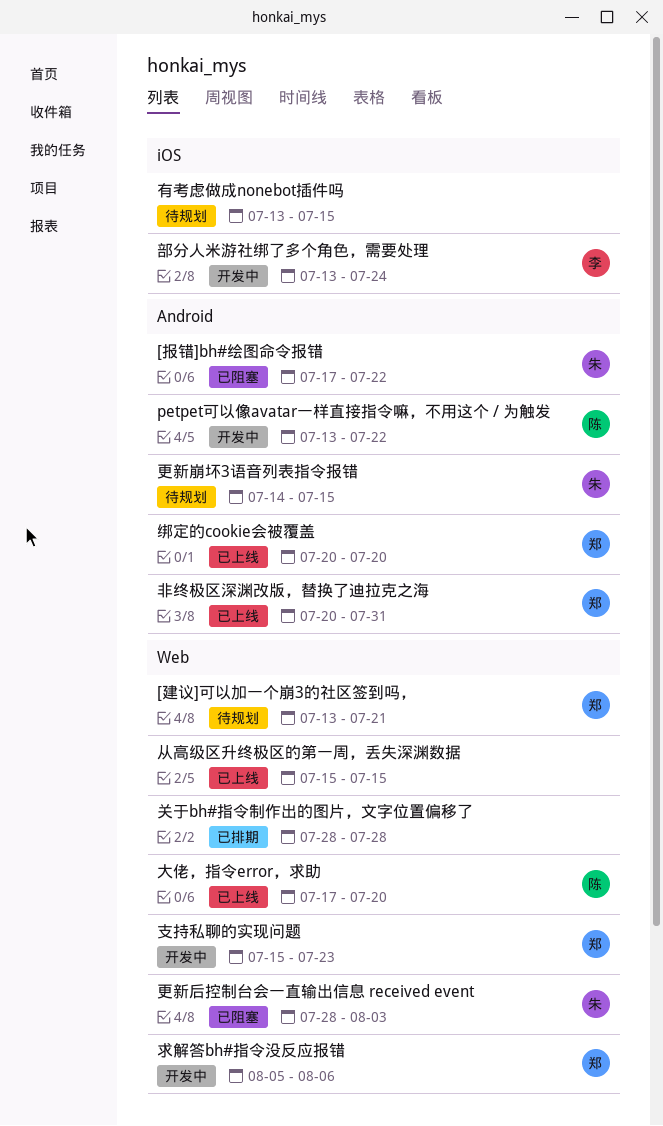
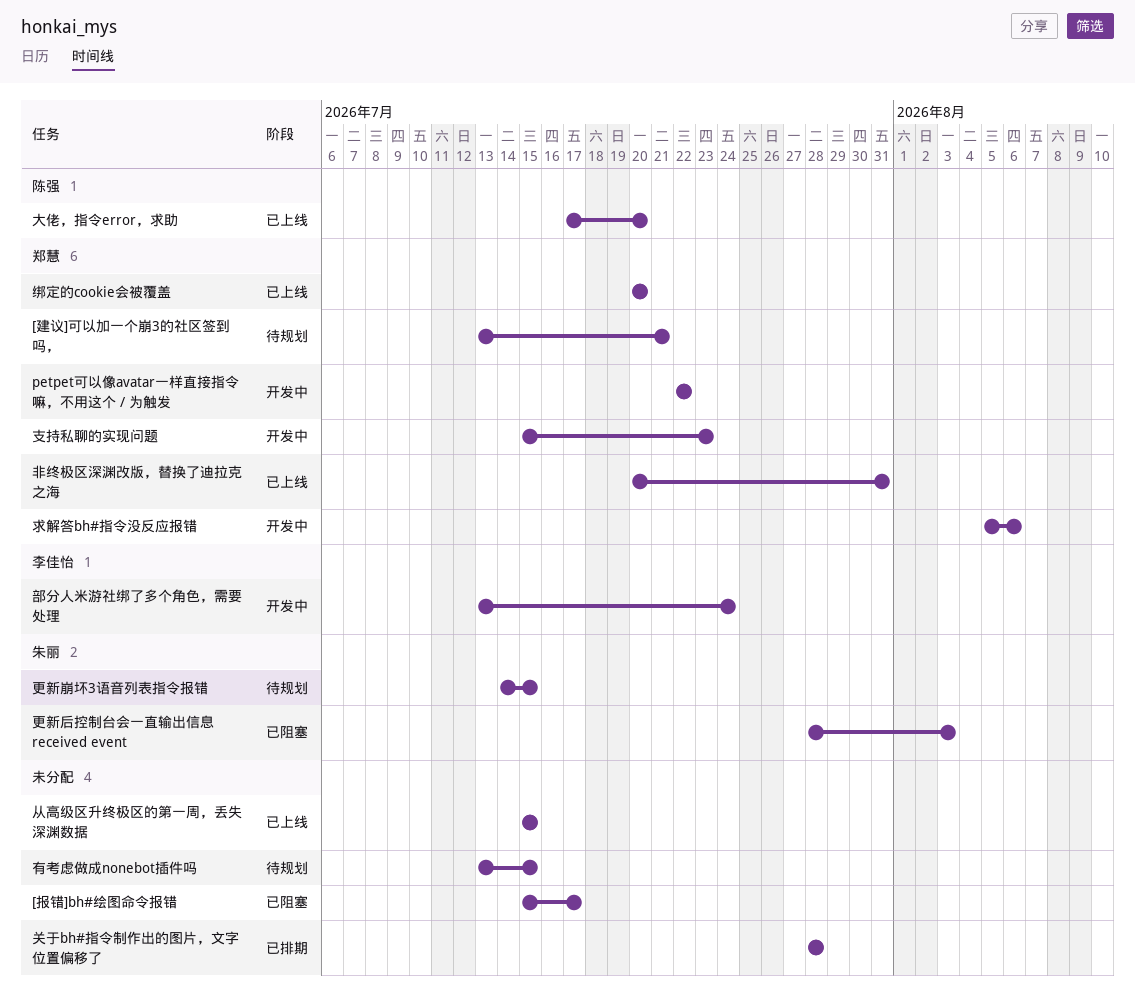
[报错]bh#绘图命令报错, owner: 朱丽 -> none
[报错]bh#绘图命令报错, start: Jul 17 -> Jul 15
[报错]bh#绘图命令报错, due: Jul 22 -> Jul 17
petpet可以像avatar一样直接指令嘛，不用这个 / 为触发, owner: 陈强 -> 郑慧
petpet可以像avatar一样直接指令嘛，不用这个 / 为触发, start: Jul 13 -> Jul 22

